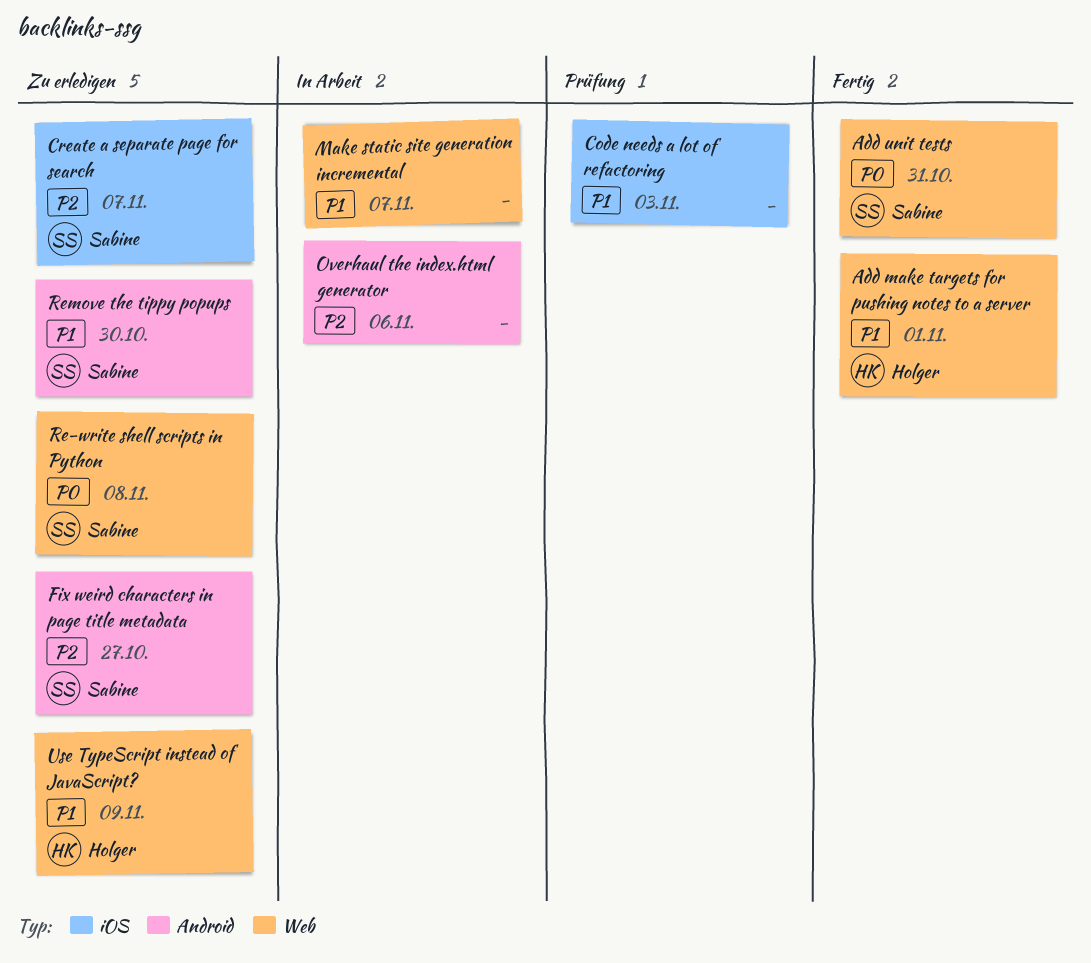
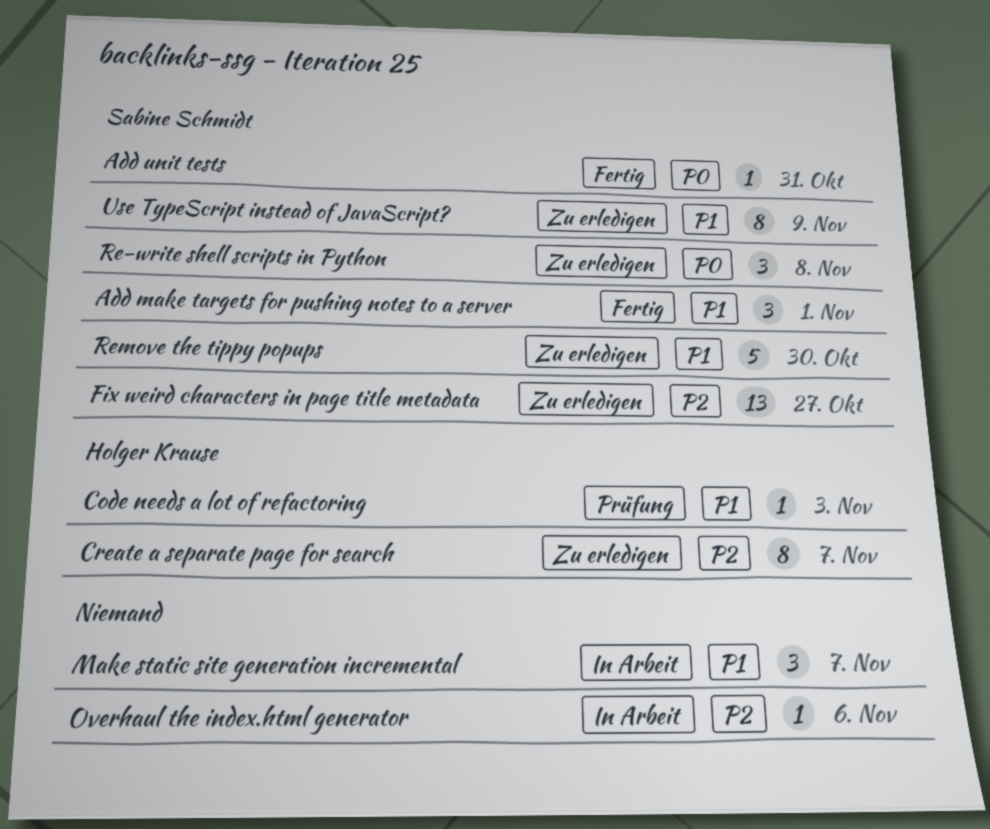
Add make targets for pushing notes to a server, owner: Holger Krause -> Sabine Schmidt
Code needs a lot of refactoring, owner: none -> Holger Krause
Create a separate page for search, owner: Sabine Schmidt -> Holger Krause
Use TypeScript instead of JavaScript?, owner: Holger Krause -> Sabine Schmidt

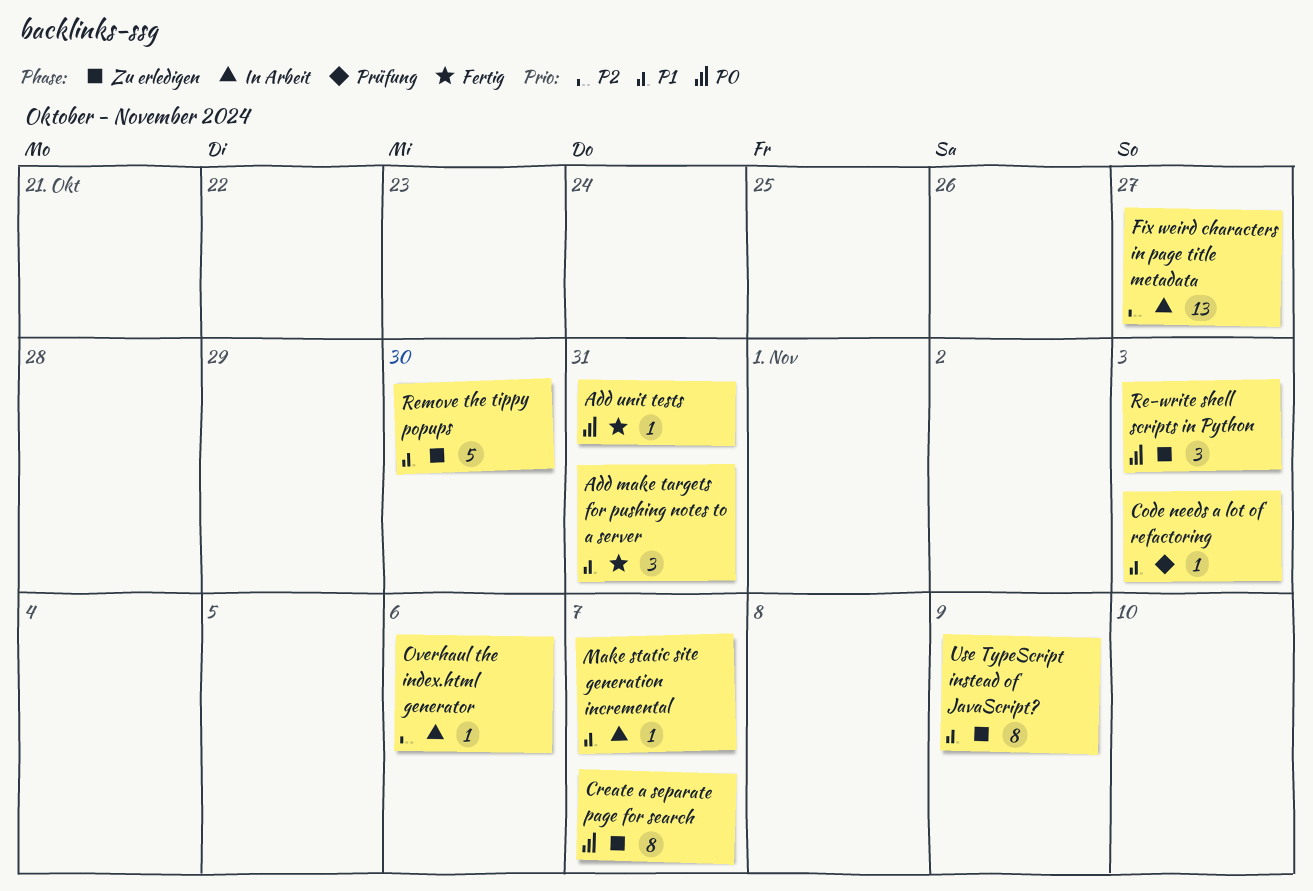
Add make targets for pushing notes to a server, due: Nov 1 -> Oct 31
Create a separate page for search, priority: P2 -> P0
Fix weird characters in page title metadata, status: Zu erledigen -> In Arbeit
Make static site generation incremental, estimate: 3 -> 1
Re-write shell scripts in Python, due: Nov 8 -> Nov 3

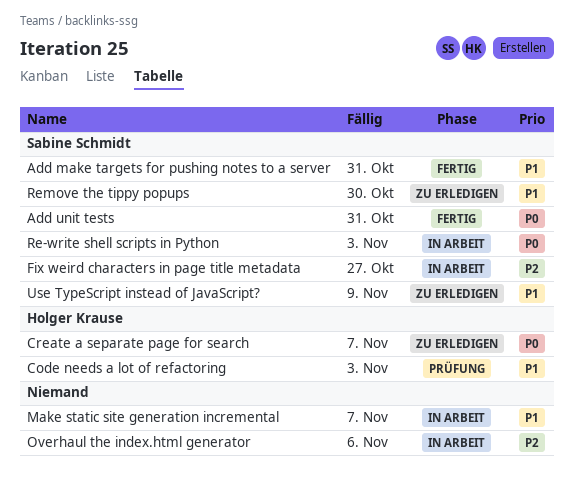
Re-write shell scripts in Python, status: Zu erledigen -> In Arbeit

